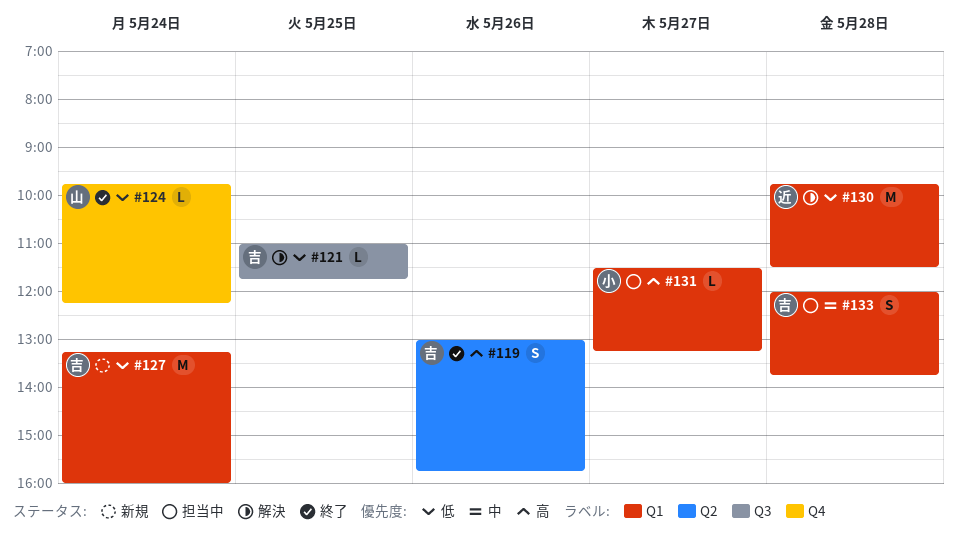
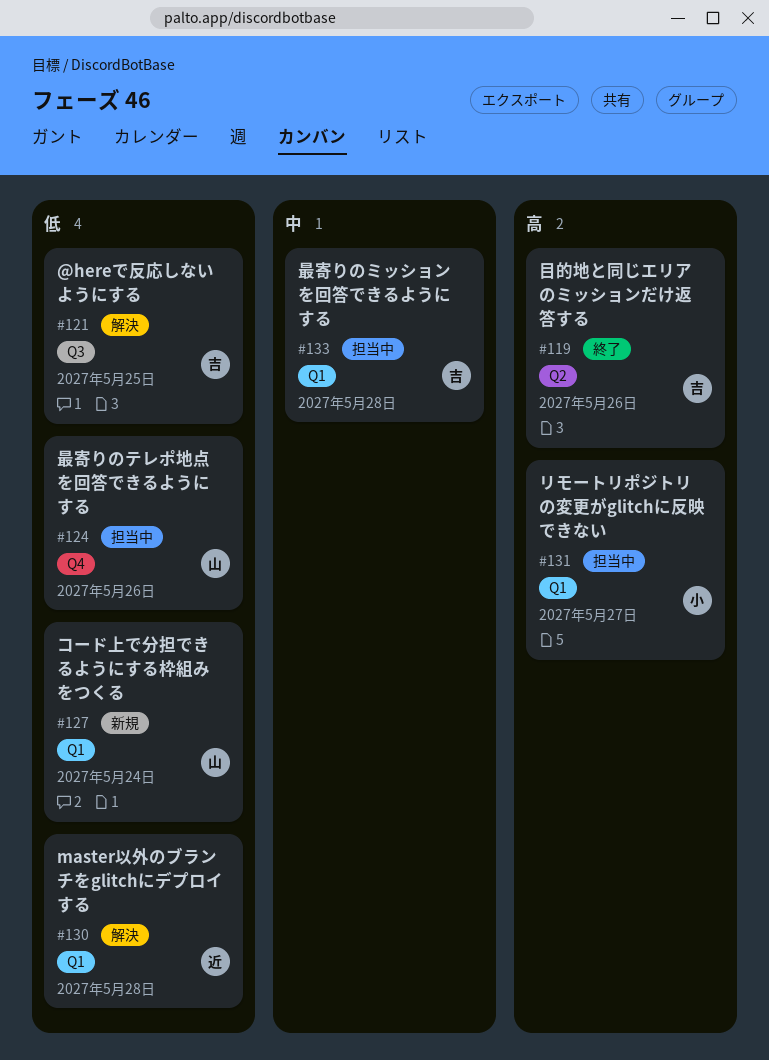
#124, status: 終了 -> 担当中
#124, day: May 24 -> May 26
#127, owner: 吉 -> 山

